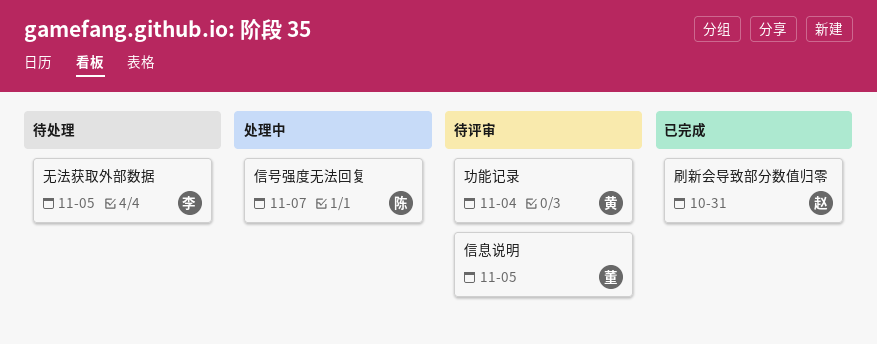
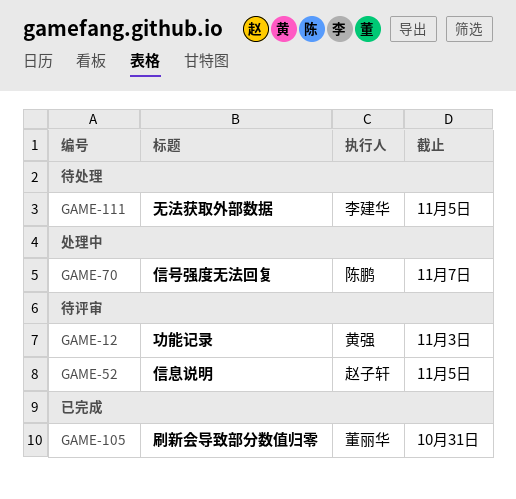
信息说明, owner: 董丽华 -> 赵子轩
刷新会导致部分数值归零, owner: 赵子轩 -> 董丽华
功能记录, due: Nov 4 -> Nov 3

